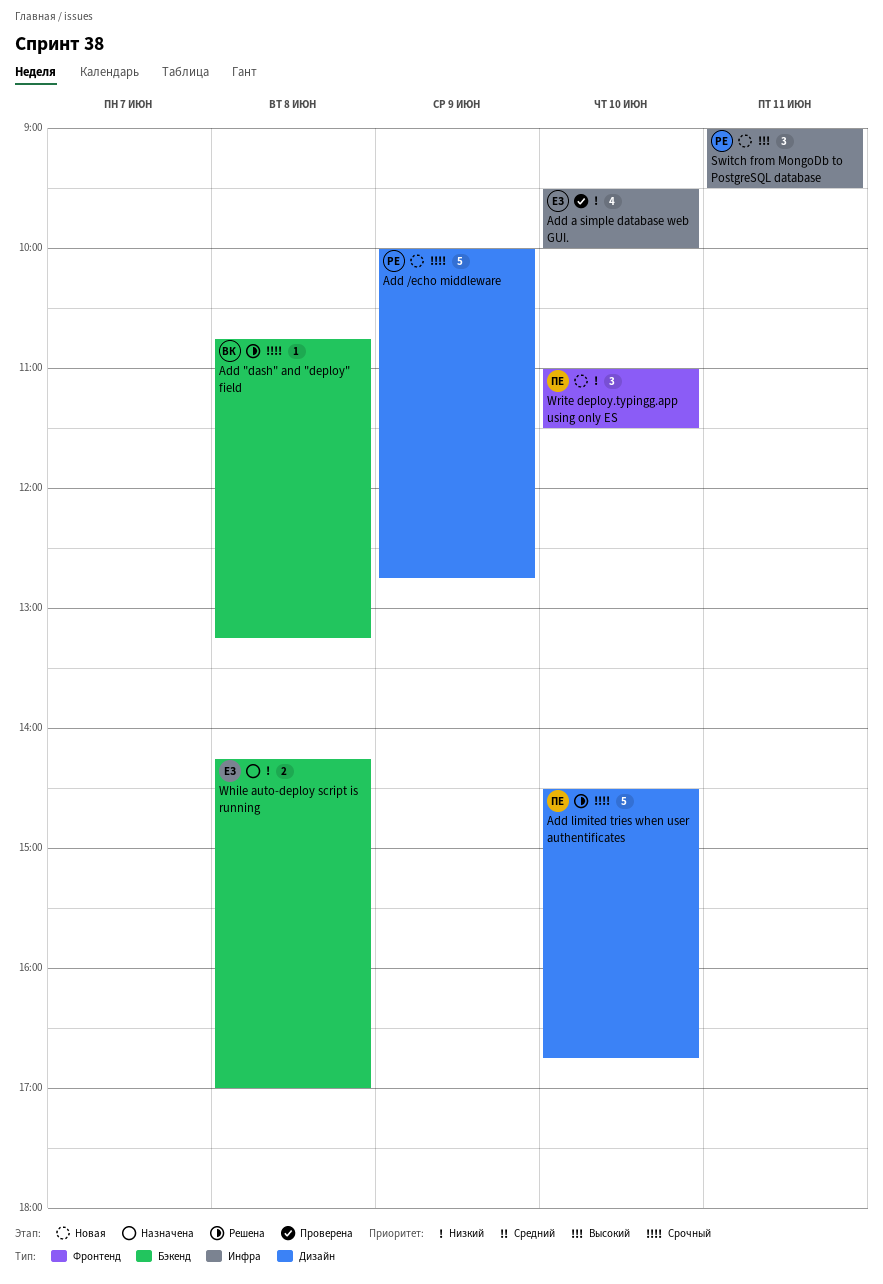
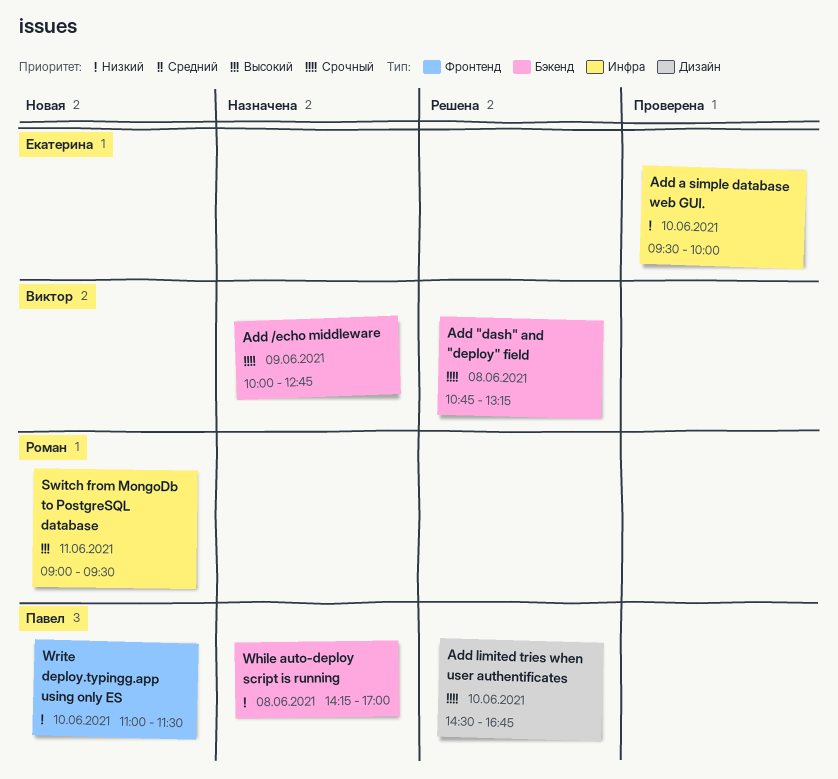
Add /echo middleware, status: Новая -> Назначена
Add /echo middleware, owner: Роман -> Виктор
Add /echo middleware, label: Дизайн -> Бэкенд
While auto-deploy script is running, owner: Екатерина -> Павел

